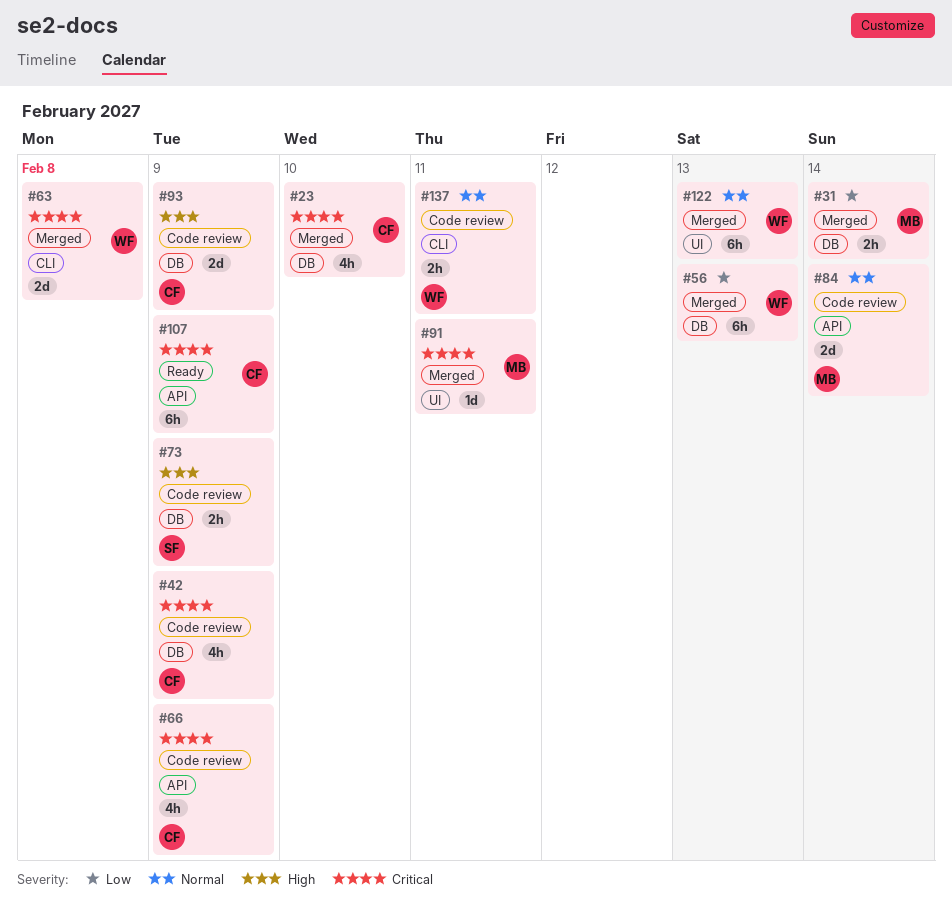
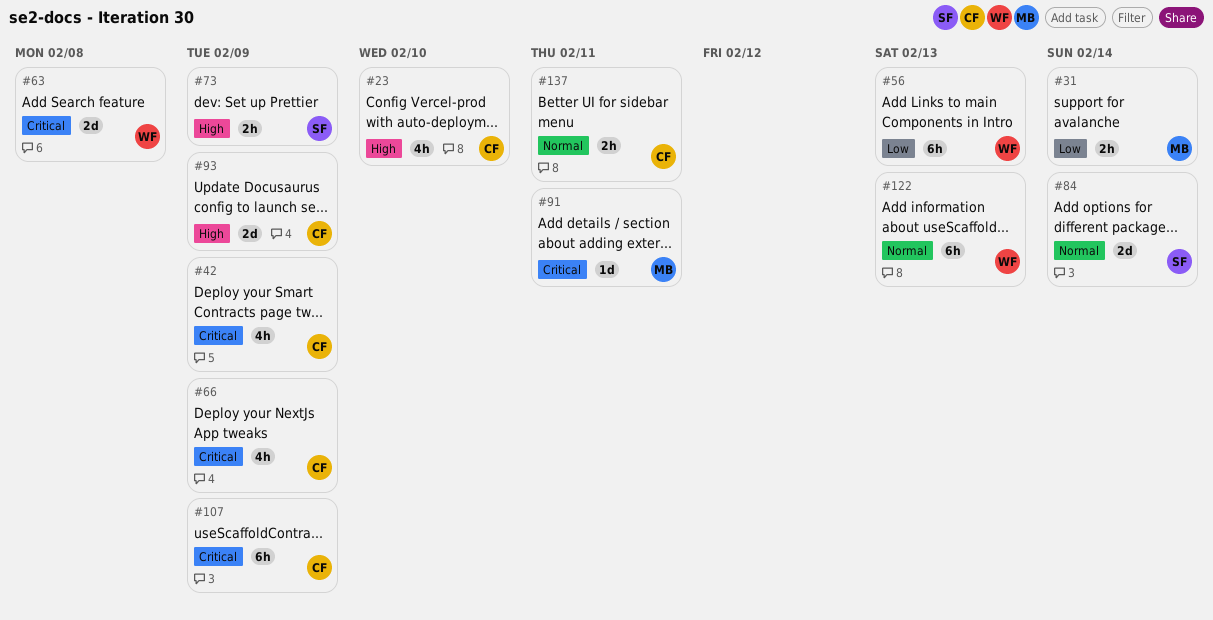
#23, priority: Critical -> High
#84, owner: MB -> SF
#137, owner: WF -> CF

